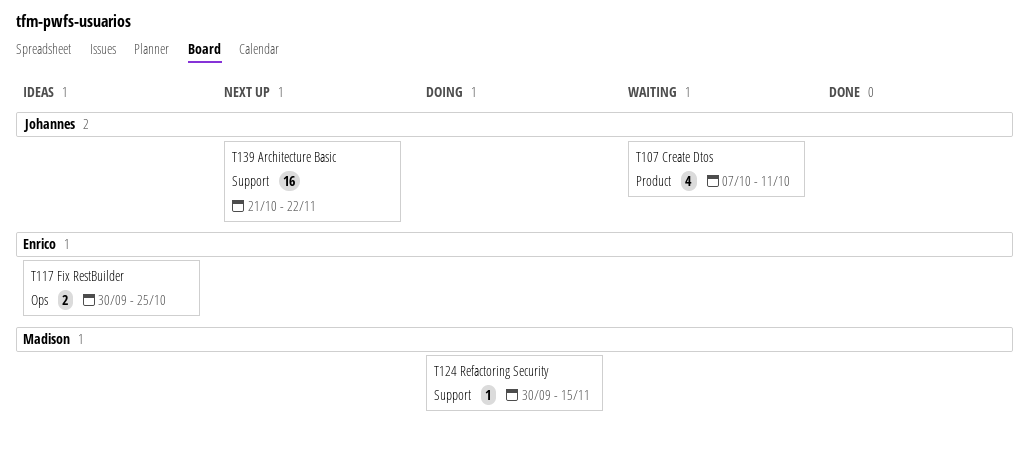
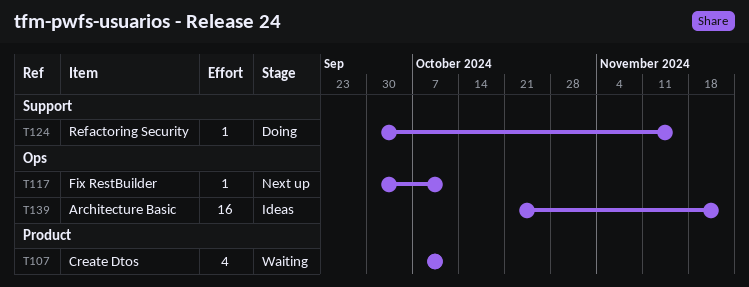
T117, status: Ideas -> Next up
T117, estimate: 2 -> 1
T117, due: Oct 25 -> Oct 11
T139, status: Next up -> Ideas
T139, label: Support -> Ops

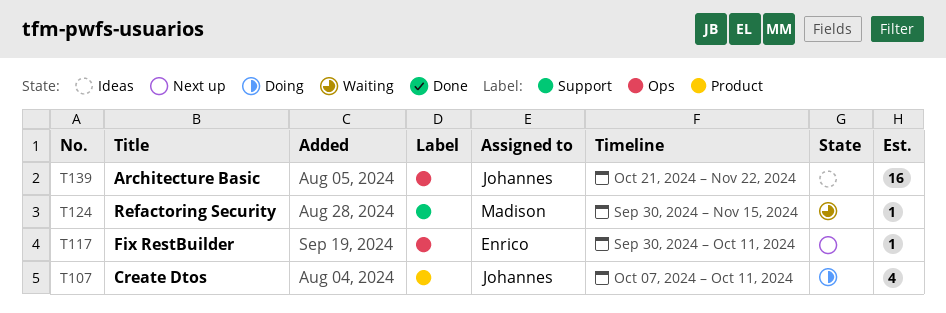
T107, status: Waiting -> Doing
T124, status: Doing -> Waiting

